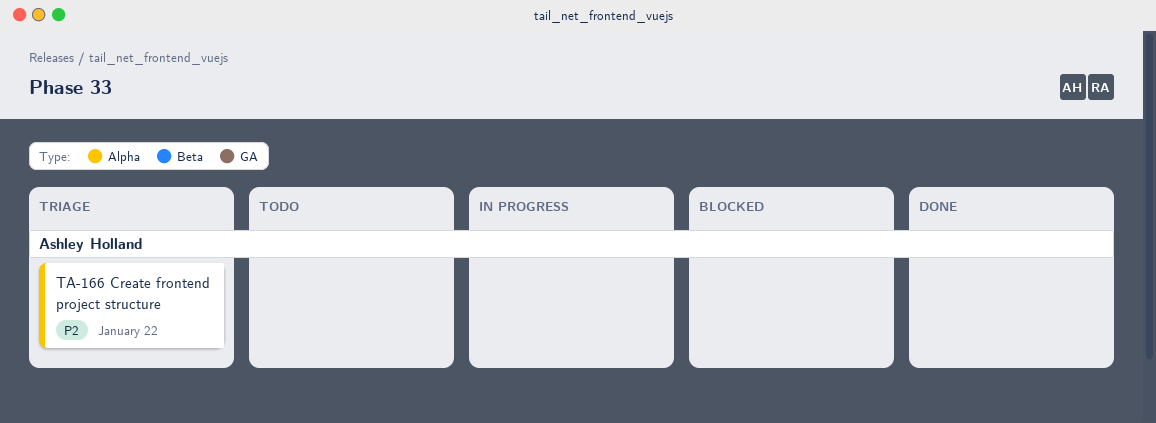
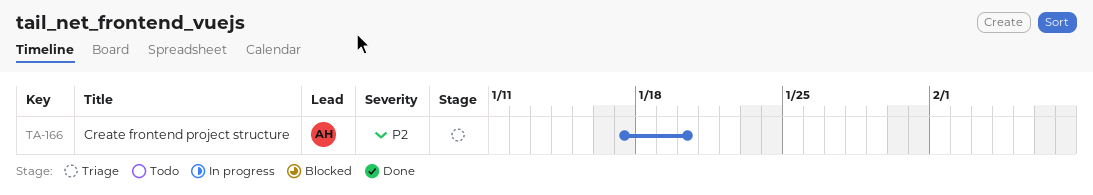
TA-166, due: Jan 22 -> Jan 20

